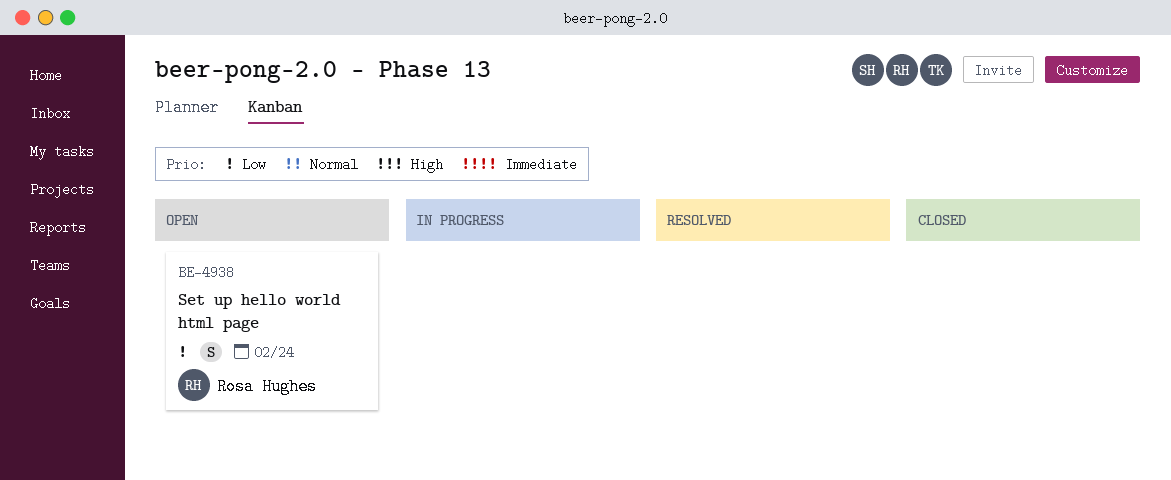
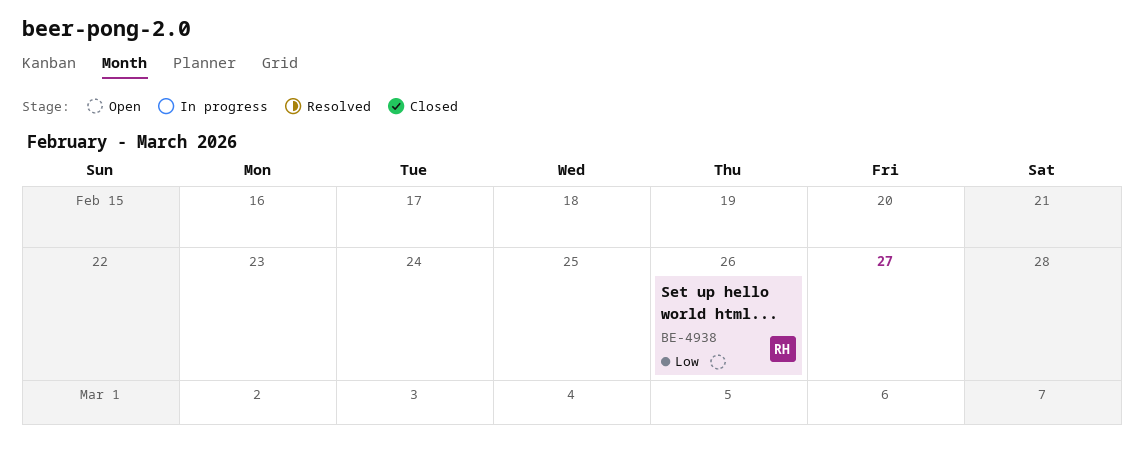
BE-4938, due: Feb 24 -> Feb 26

